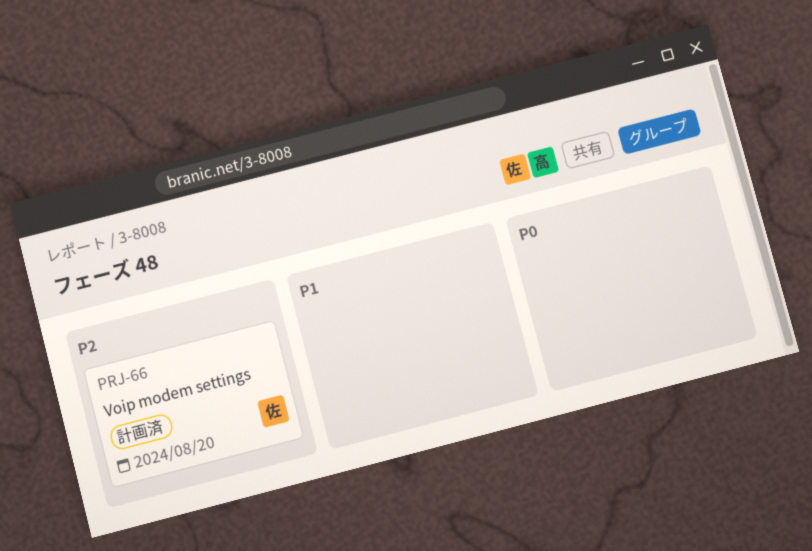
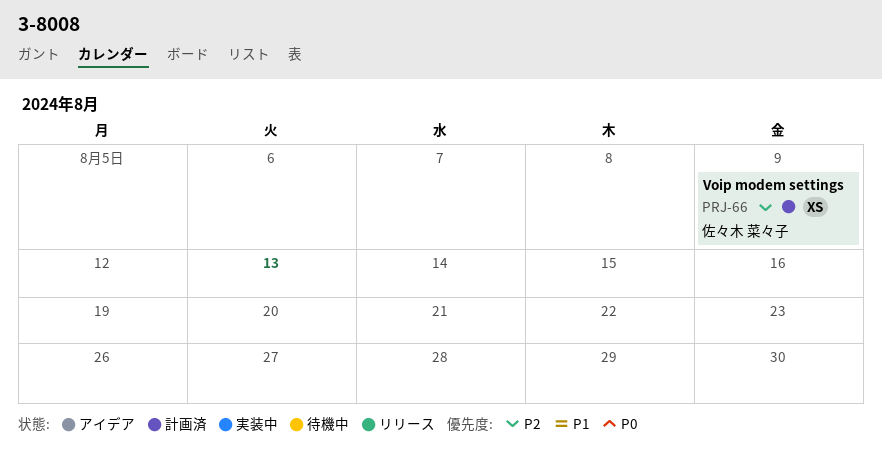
PRJ-66, due: Aug 20 -> Aug 9

